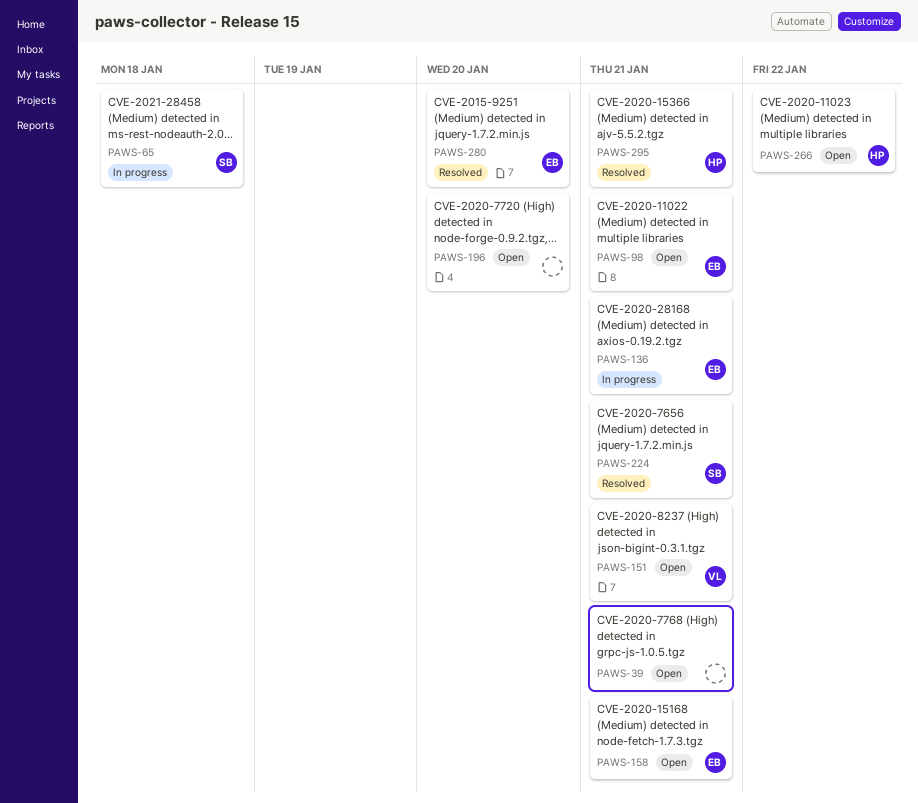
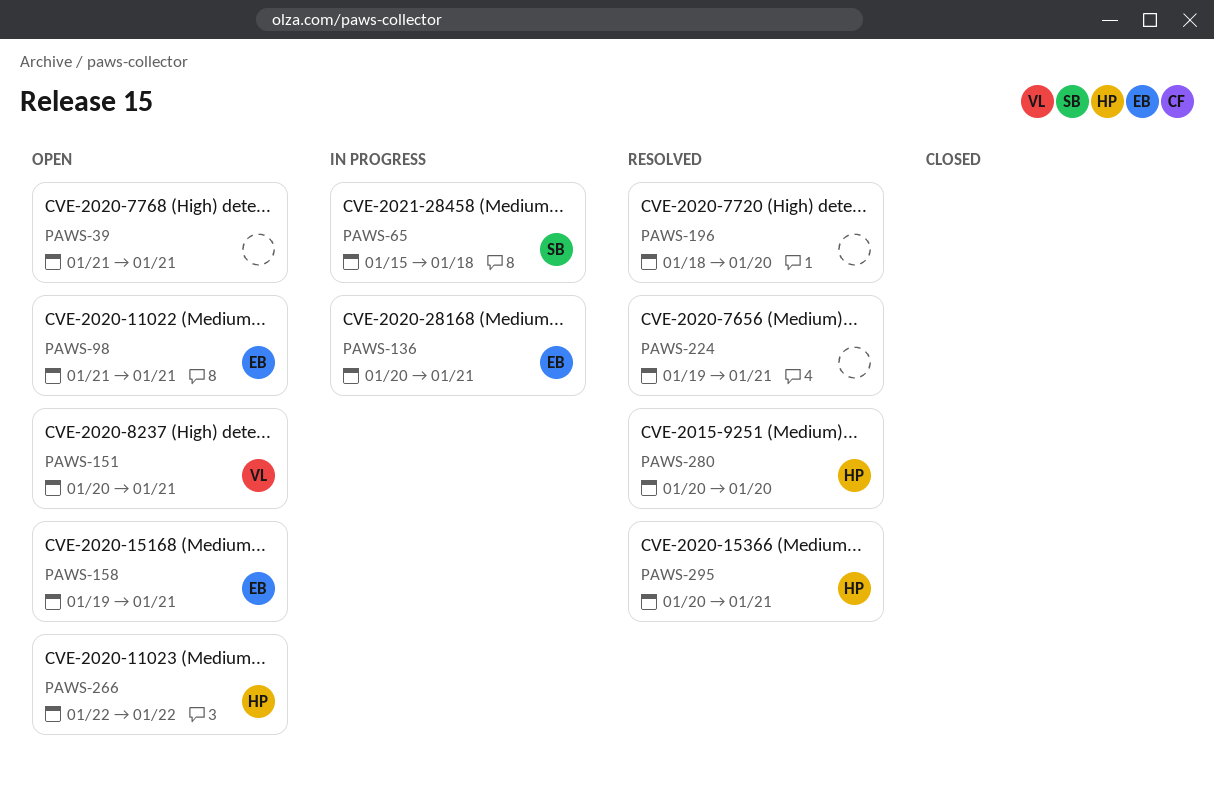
PAWS-196, status: Open -> Resolved
PAWS-224, owner: SB -> none
PAWS-280, owner: EB -> HP

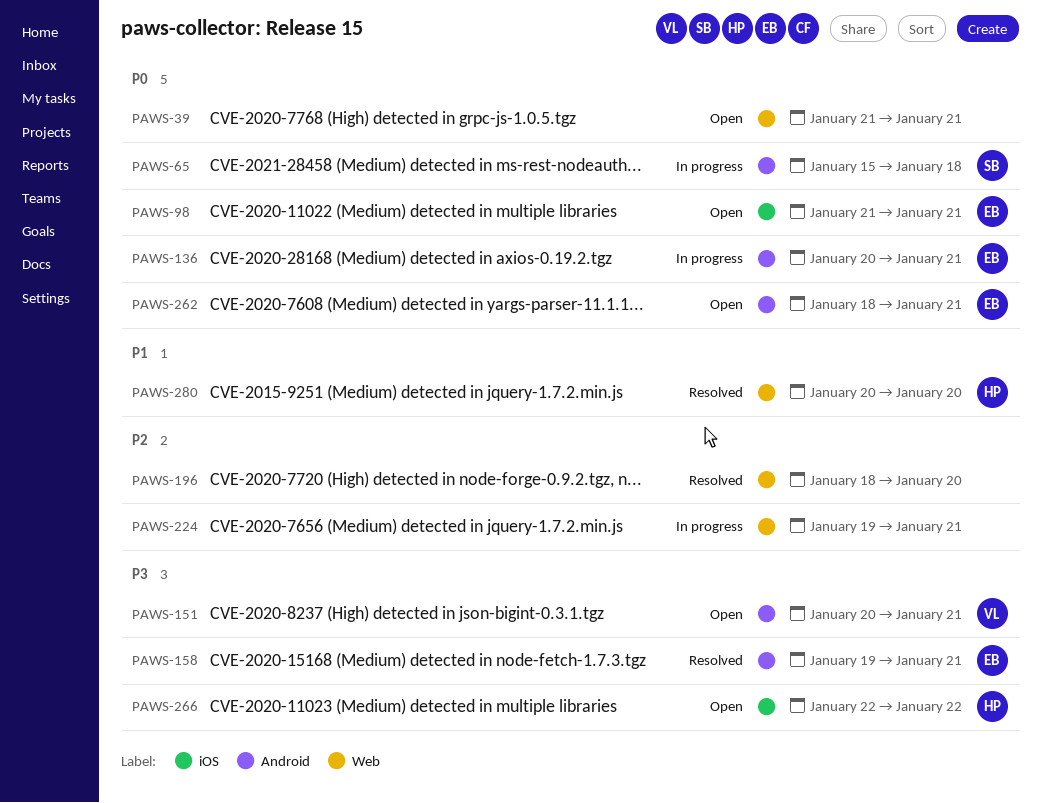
PAWS-158, status: Open -> Resolved
PAWS-224, status: Resolved -> In progress
PAWS-262: none -> present
PAWS-295: present -> none

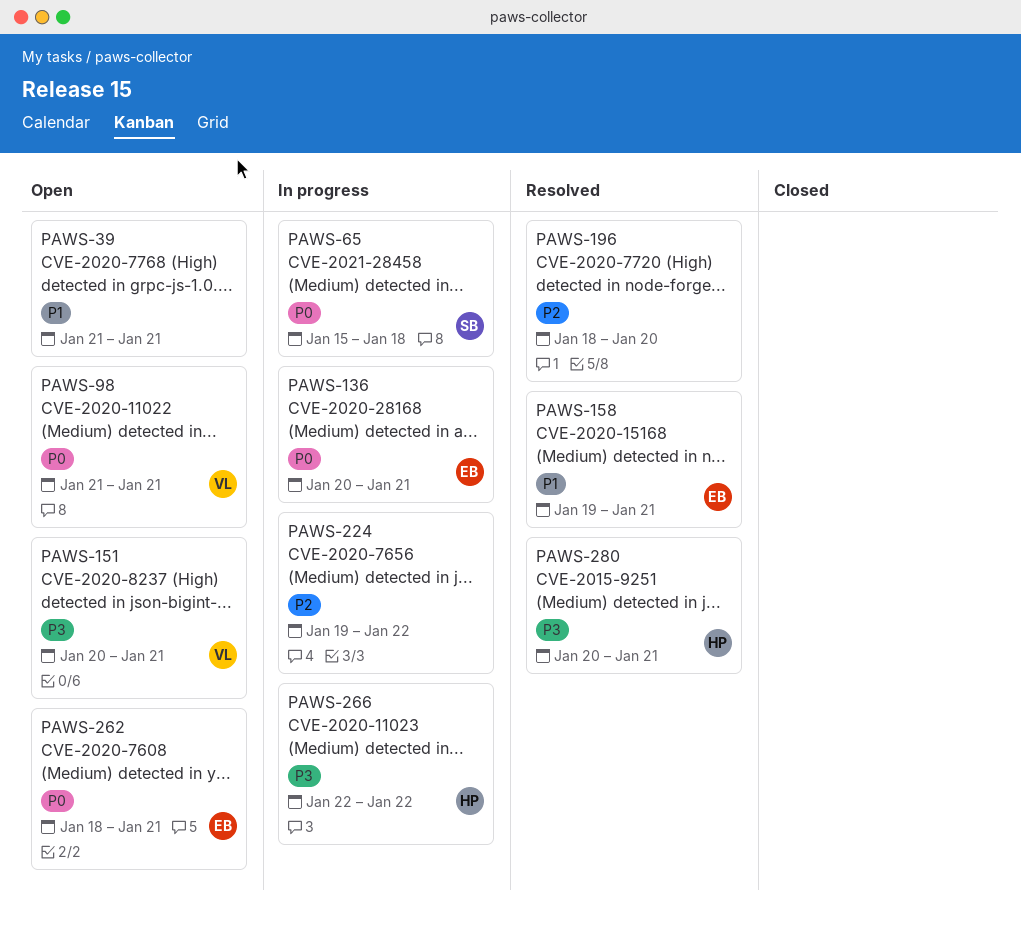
PAWS-39, priority: P0 -> P1
PAWS-98, owner: EB -> VL
PAWS-158, priority: P3 -> P1
PAWS-224, due: Jan 21 -> Jan 22
PAWS-266, status: Open -> In progress
PAWS-280, priority: P1 -> P3
PAWS-280, due: Jan 20 -> Jan 21

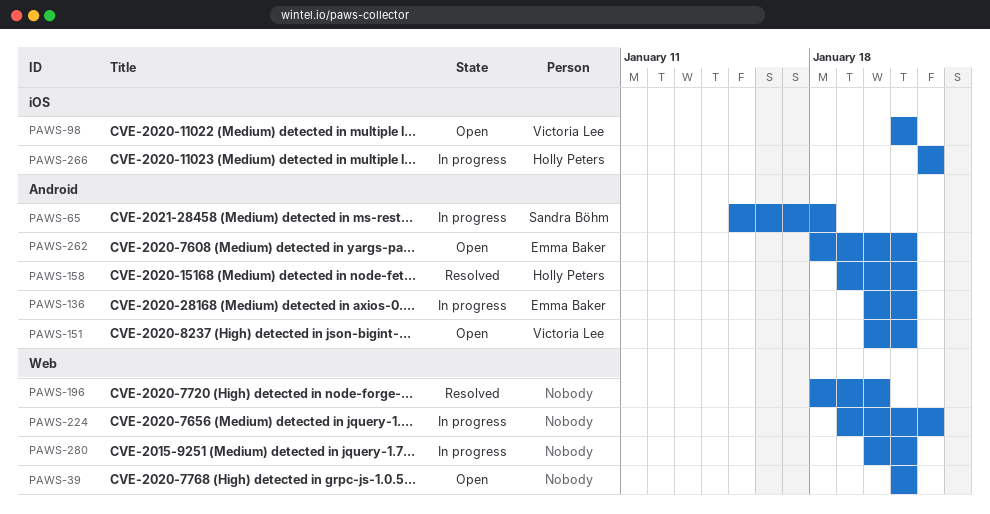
PAWS-158, owner: Emma Baker -> Holly Peters
PAWS-280, status: Resolved -> In progress
PAWS-280, owner: Holly Peters -> none

